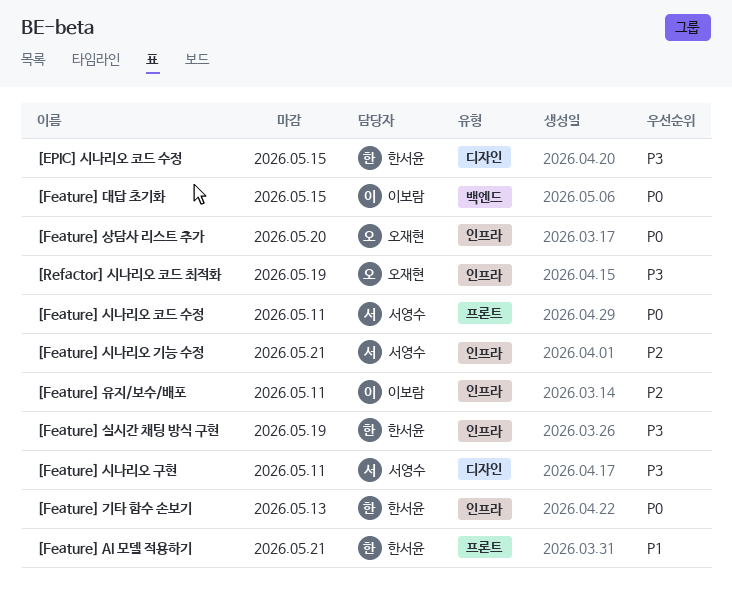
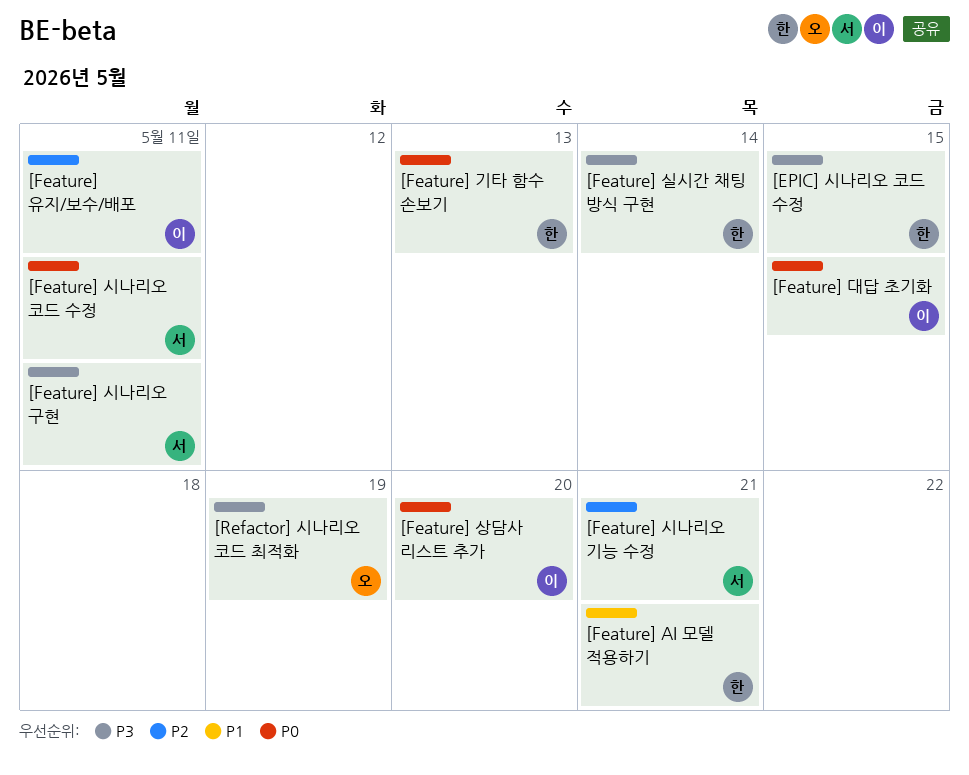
[Feature] 상담사 리스트 추가, owner: 오재현 -> 이보람
[Feature] 실시간 채팅 방식 구현, due: May 19 -> May 14

